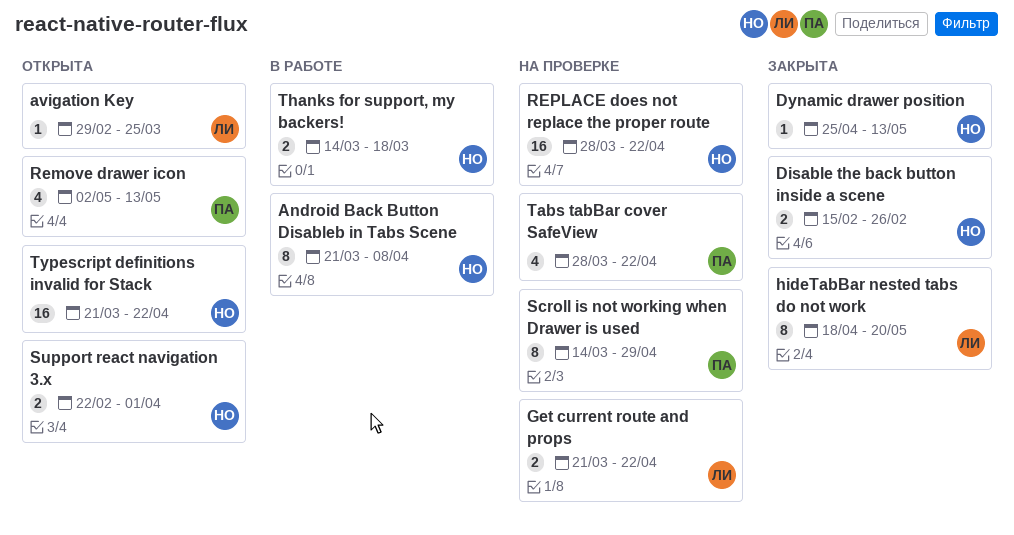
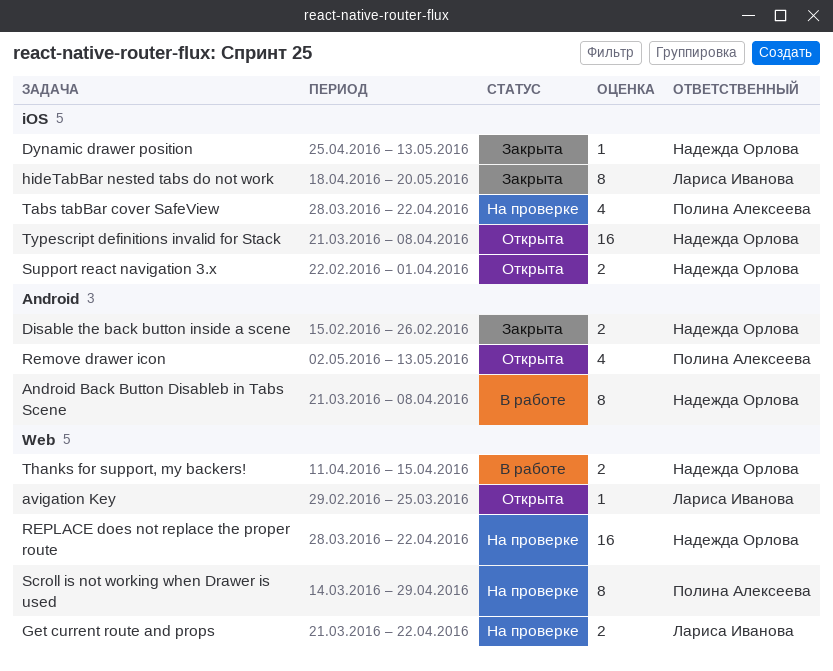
Thanks for support, my backers!, start: Mar 14 -> Apr 11
Thanks for support, my backers!, due: Mar 18 -> Apr 15
Typescript definitions invalid for Stack, due: Apr 22 -> Apr 8

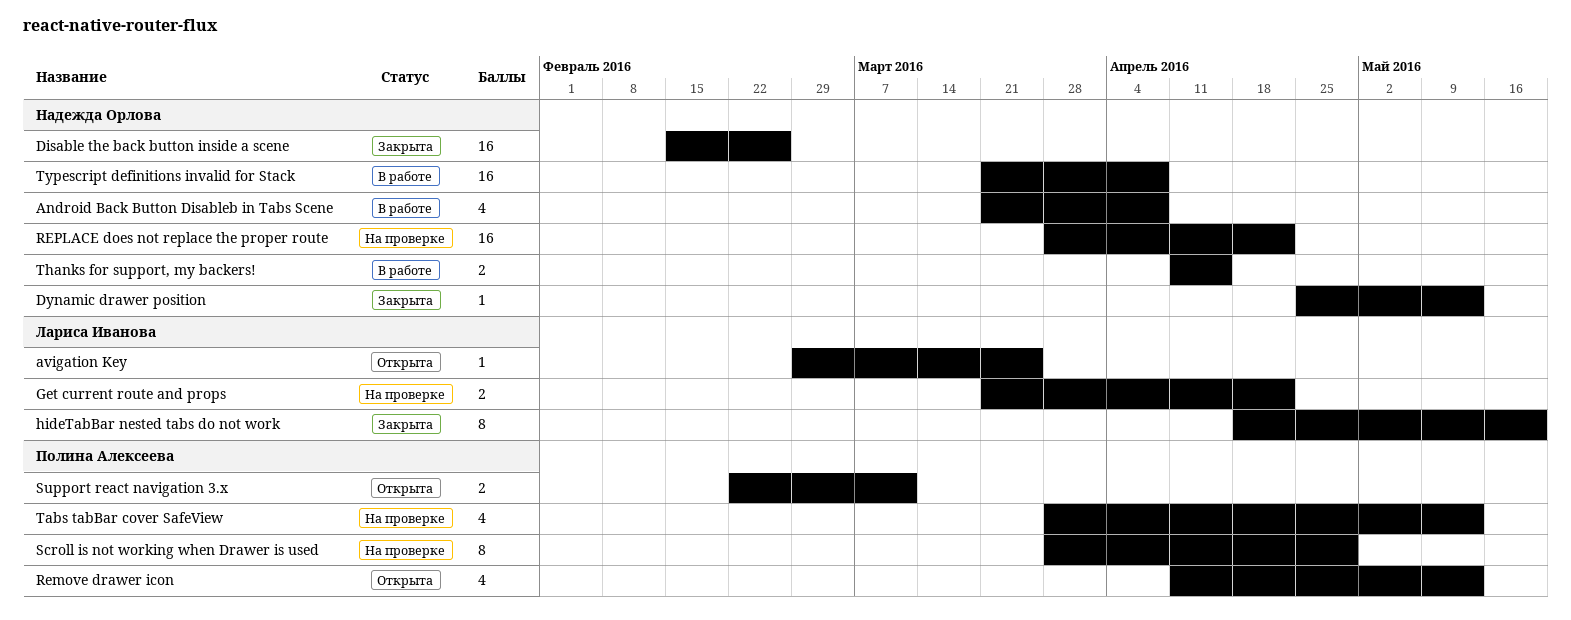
Android Back Button Disableb in Tabs Scene, estimate: 8 -> 4
Disable the back button inside a scene, estimate: 2 -> 16
Remove drawer icon, start: May 2 -> Apr 11
Scroll is not working when Drawer is used, start: Mar 14 -> Mar 28
Support react navigation 3.x, owner: Надежда Орлова -> Полина Алексеева
Support react navigation 3.x, due: Apr 1 -> Mar 11
Tabs tabBar cover SafeView, due: Apr 22 -> May 13
Typescript definitions invalid for Stack, status: Открыта -> В работе

